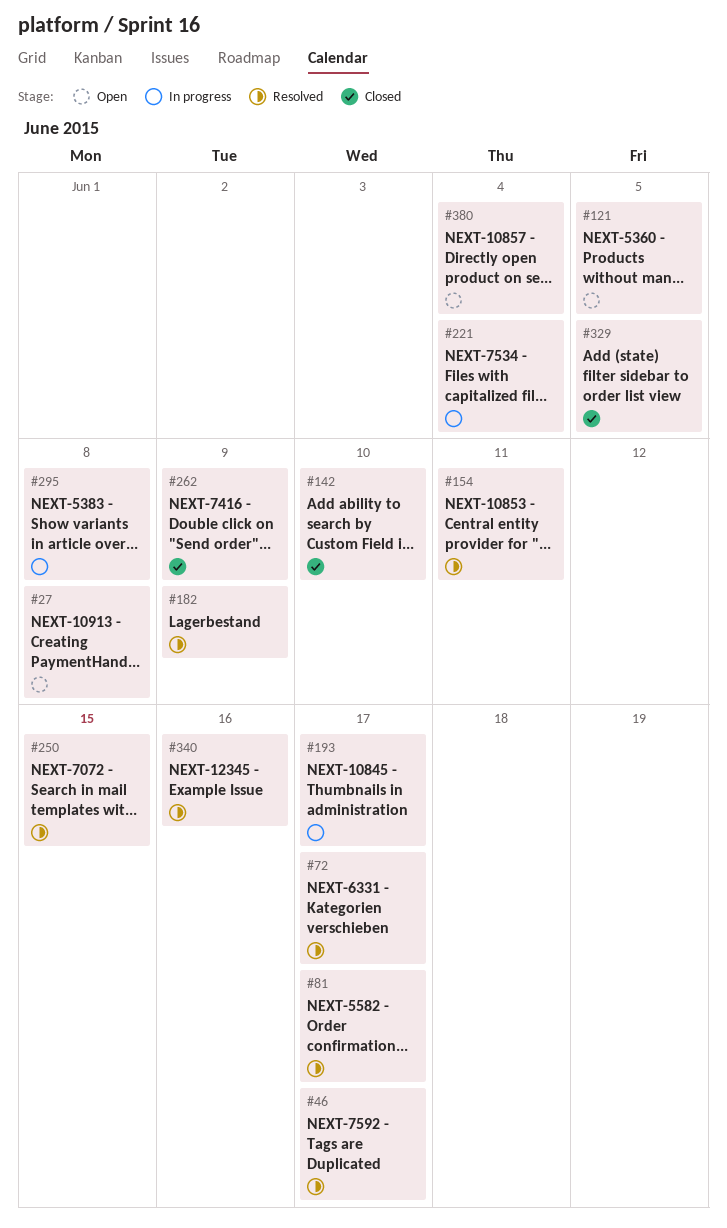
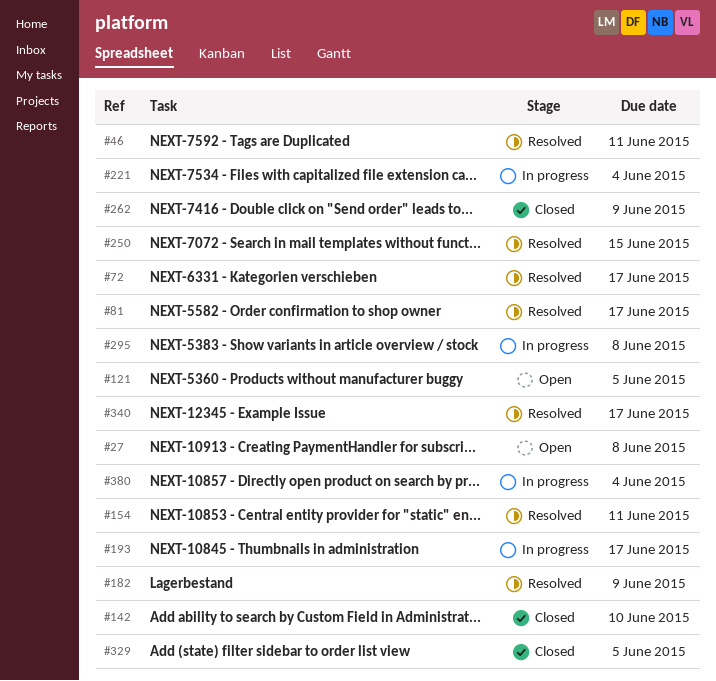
#46, due: Jun 17 -> Jun 11
#340, due: Jun 16 -> Jun 17
#380, status: Open -> In progress

